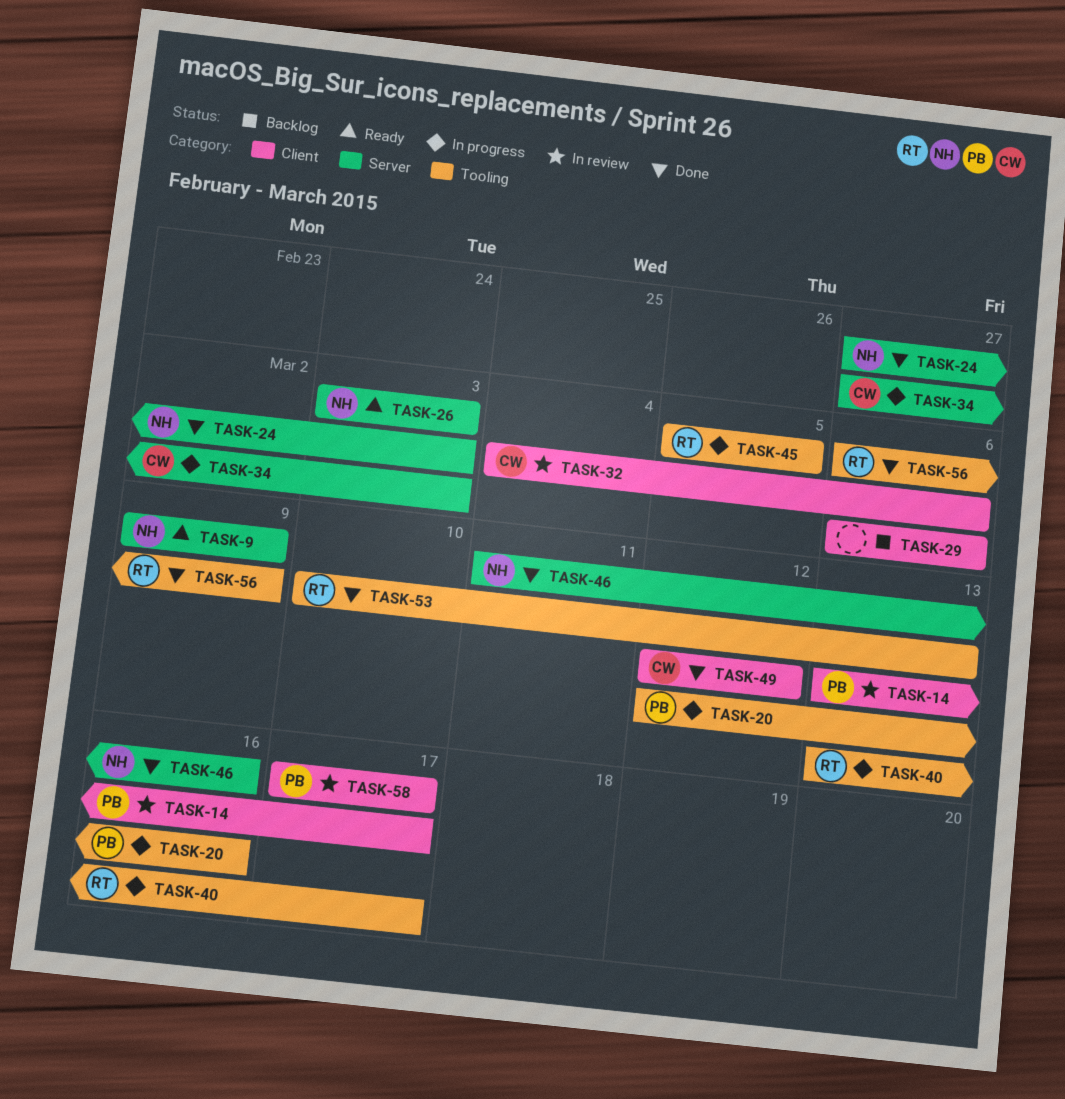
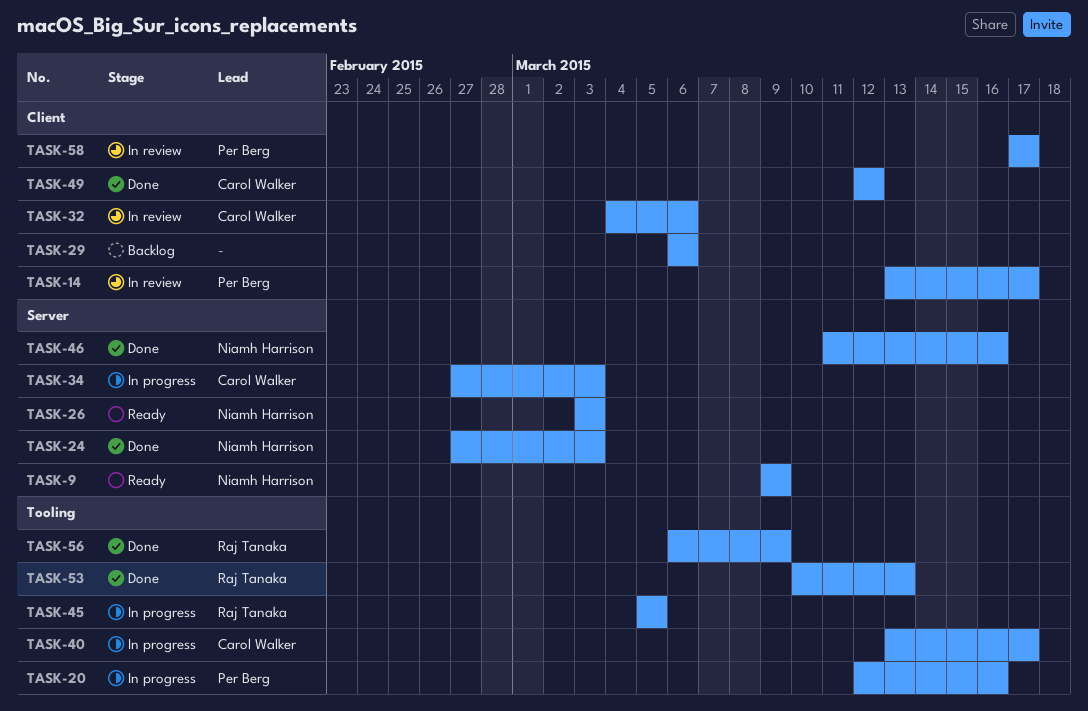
TASK-40, owner: Raj Tanaka -> Carol Walker

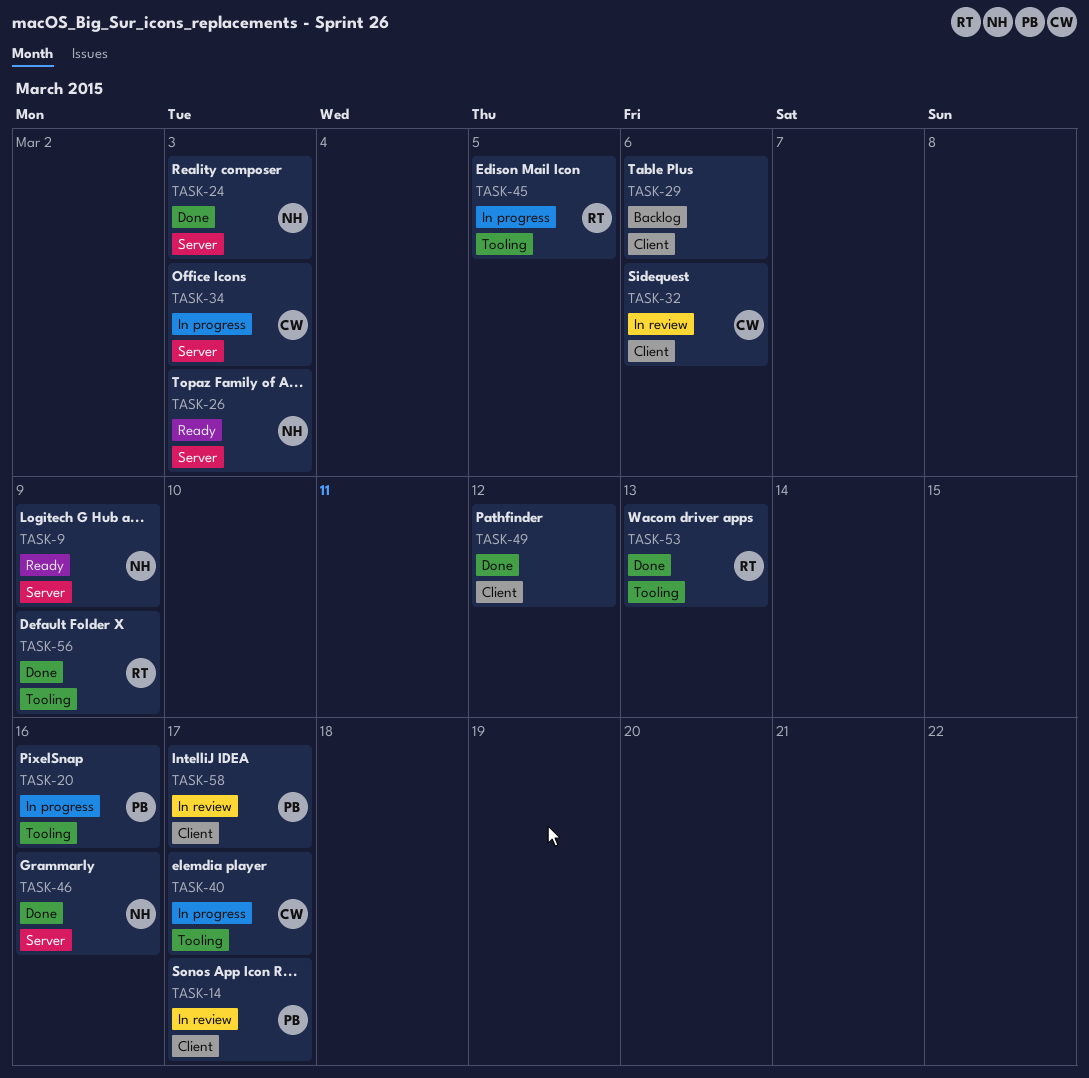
TASK-49, owner: Carol Walker -> none

